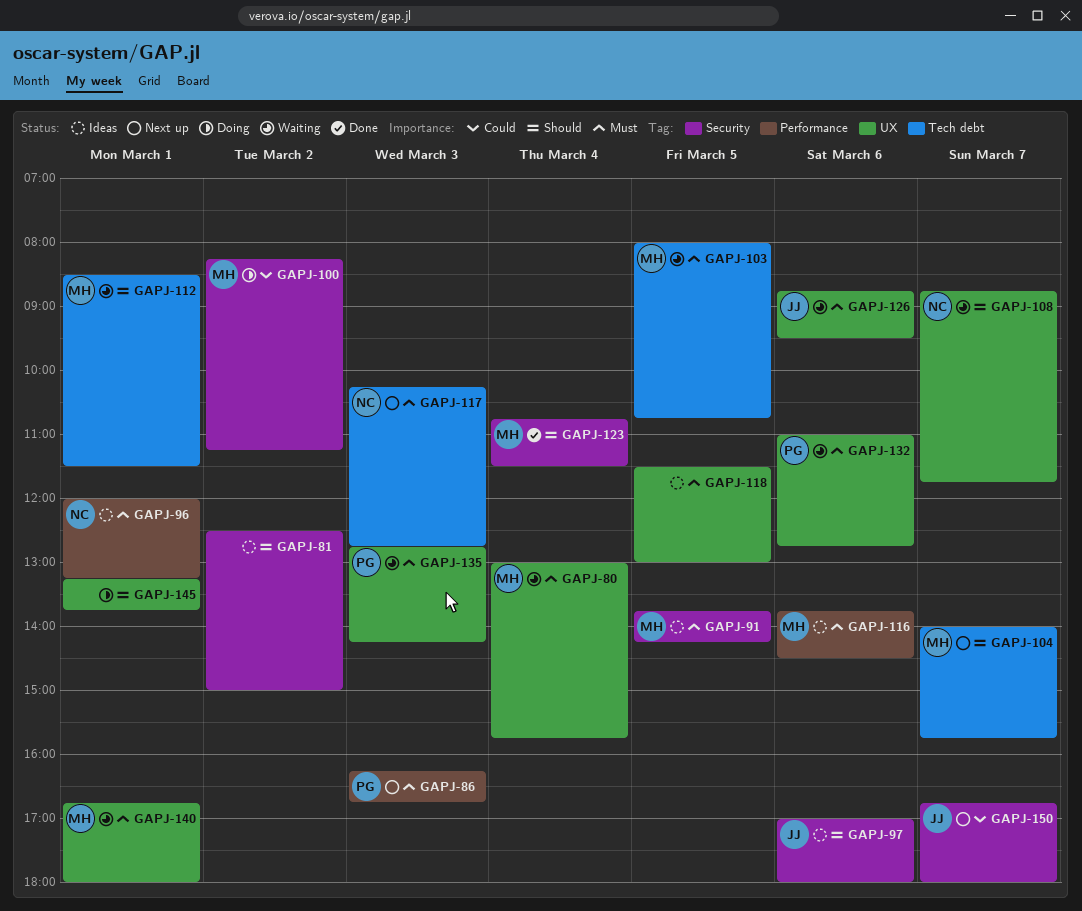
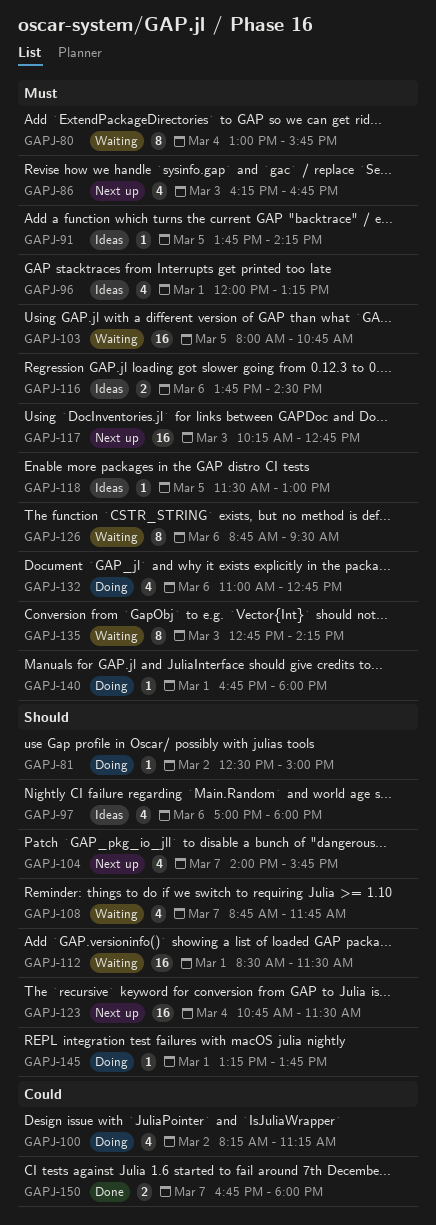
GAPJ-81, status: Ideas -> Doing
GAPJ-123, status: Done -> Next up
GAPJ-132, status: Waiting -> Doing
GAPJ-140, status: Waiting -> Doing
GAPJ-150, status: Next up -> Done

